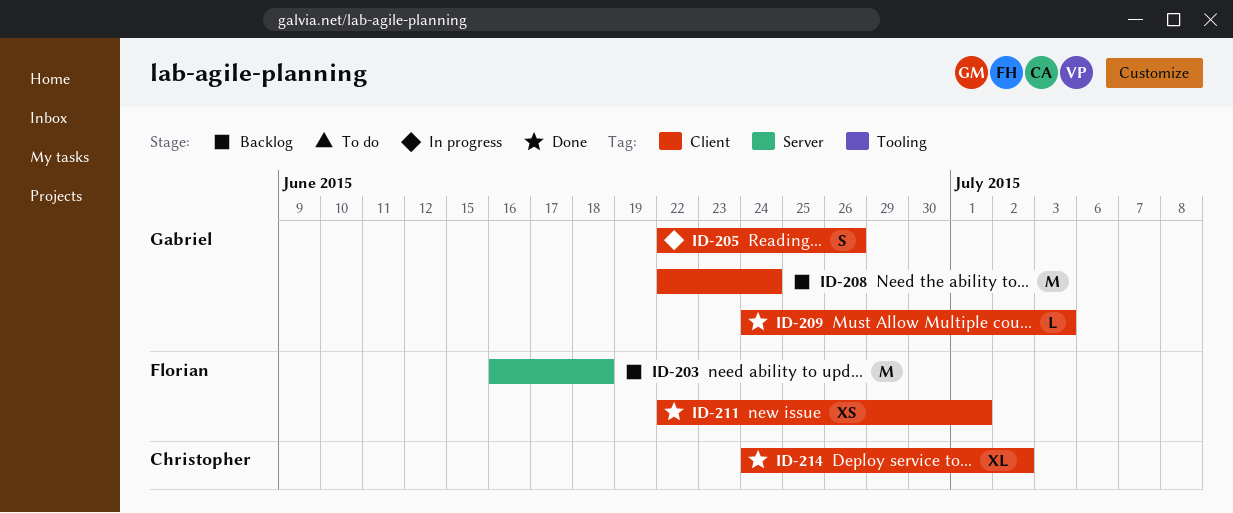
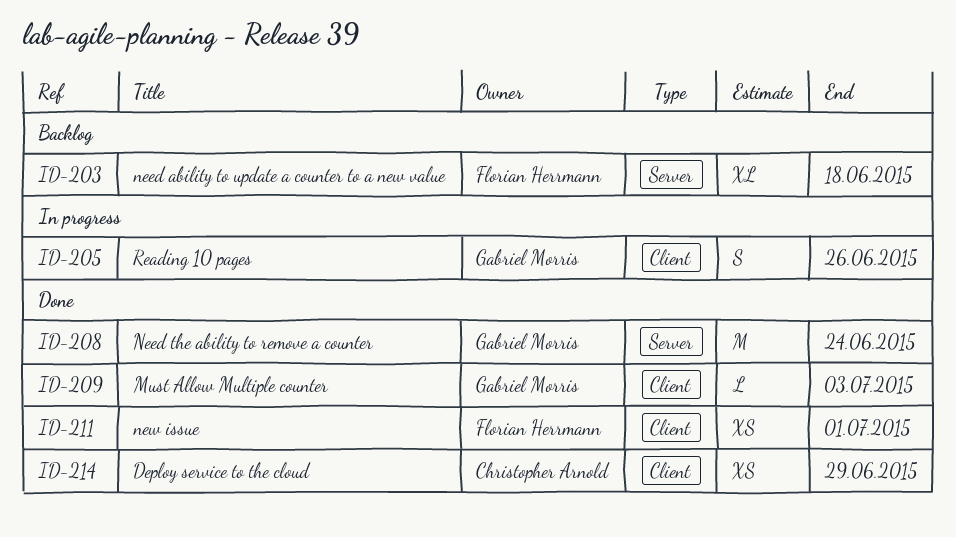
ID-203, estimate: M -> XL
ID-208, status: Backlog -> Done
ID-208, label: Client -> Server
ID-214, estimate: XL -> XS
ID-214, due: Jul 2 -> Jun 29

